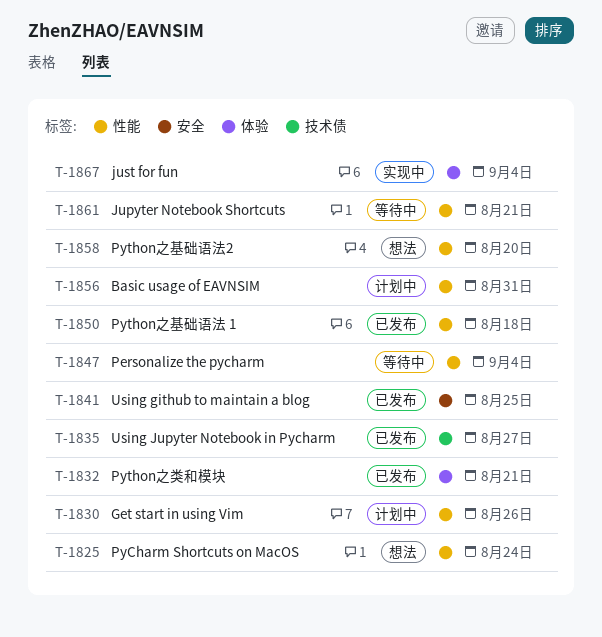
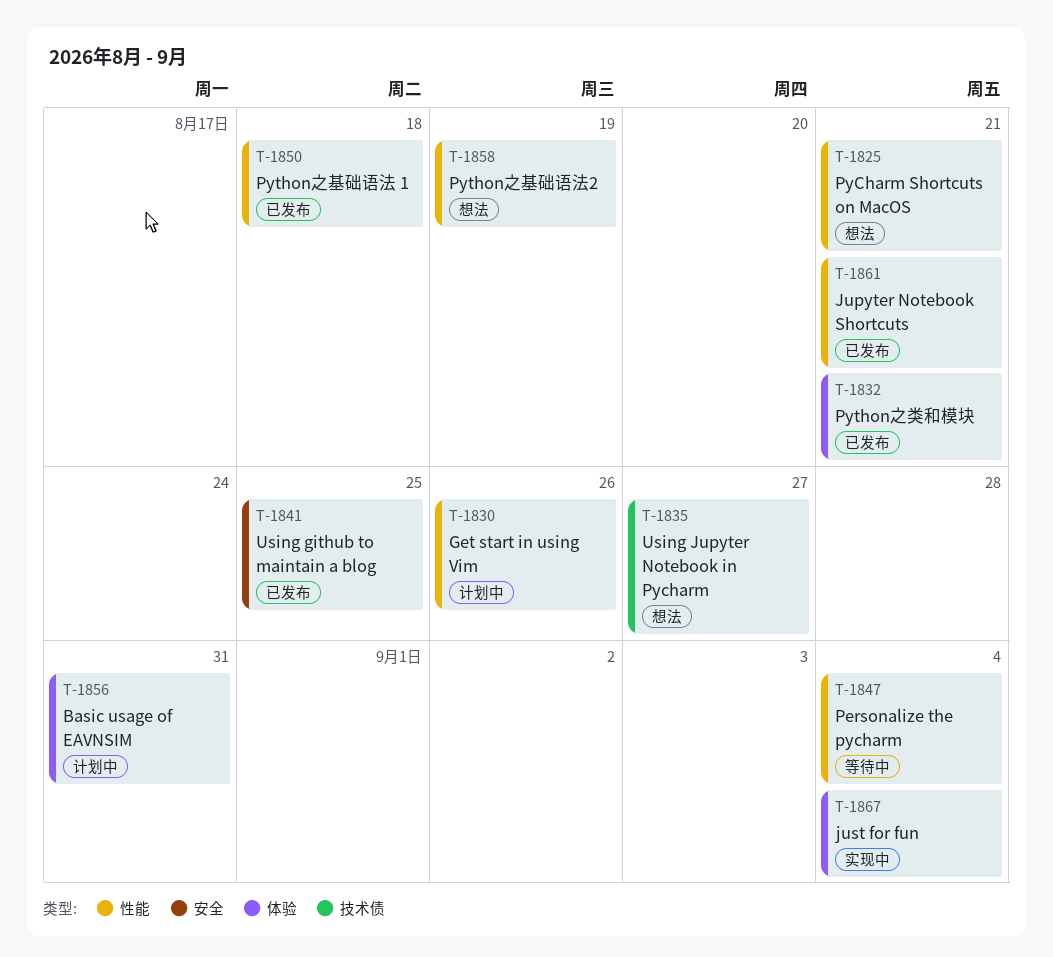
T-1825, due: Aug 24 -> Aug 21
T-1835, status: 已发布 -> 想法
T-1856, label: 性能 -> 体验
T-1858, due: Aug 20 -> Aug 19
T-1861, status: 等待中 -> 已发布

